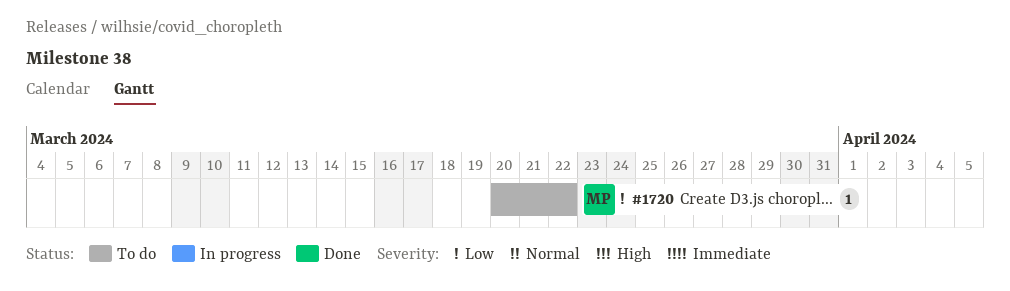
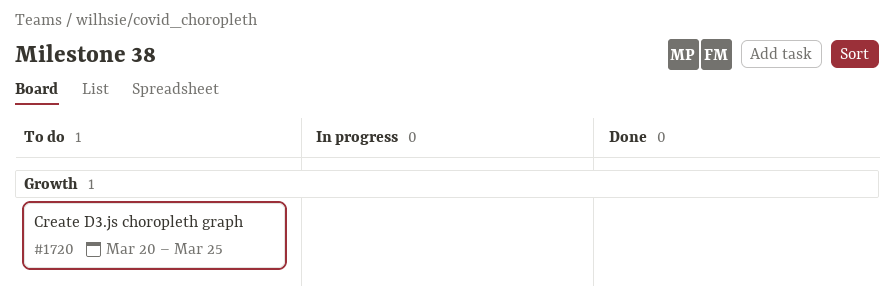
#1720, due: Mar 22 -> Mar 25

